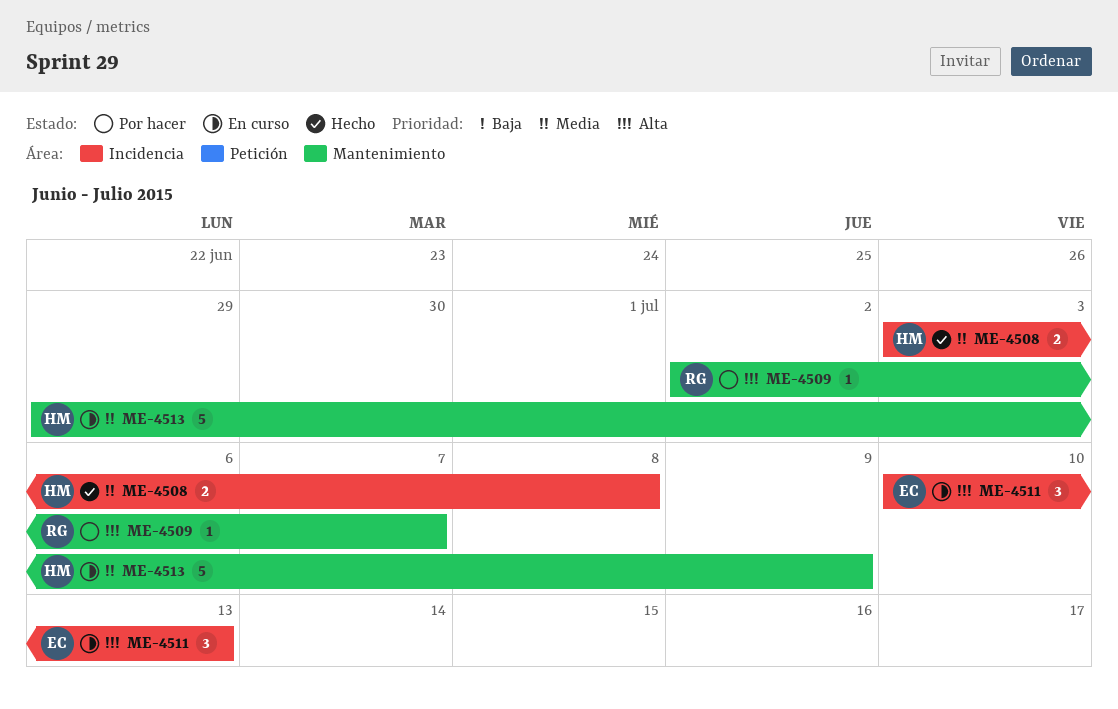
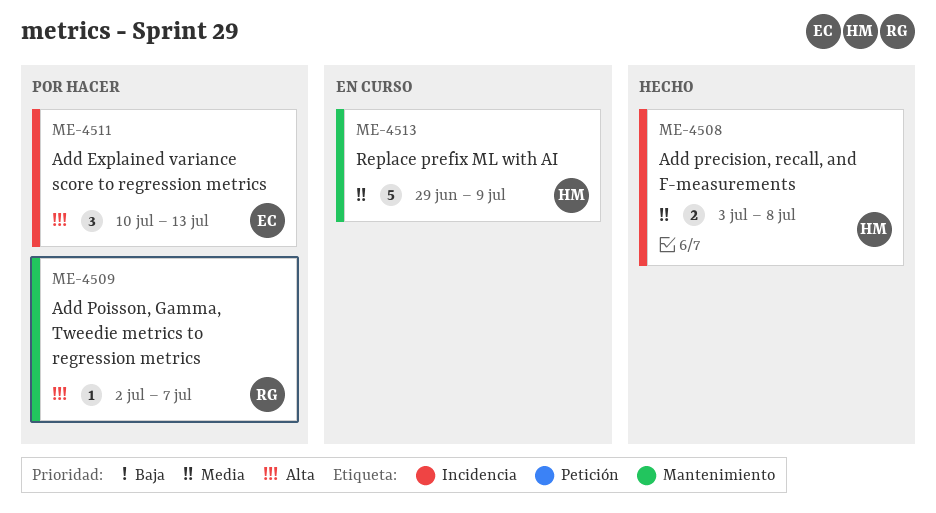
ME-4511, status: En curso -> Por hacer

